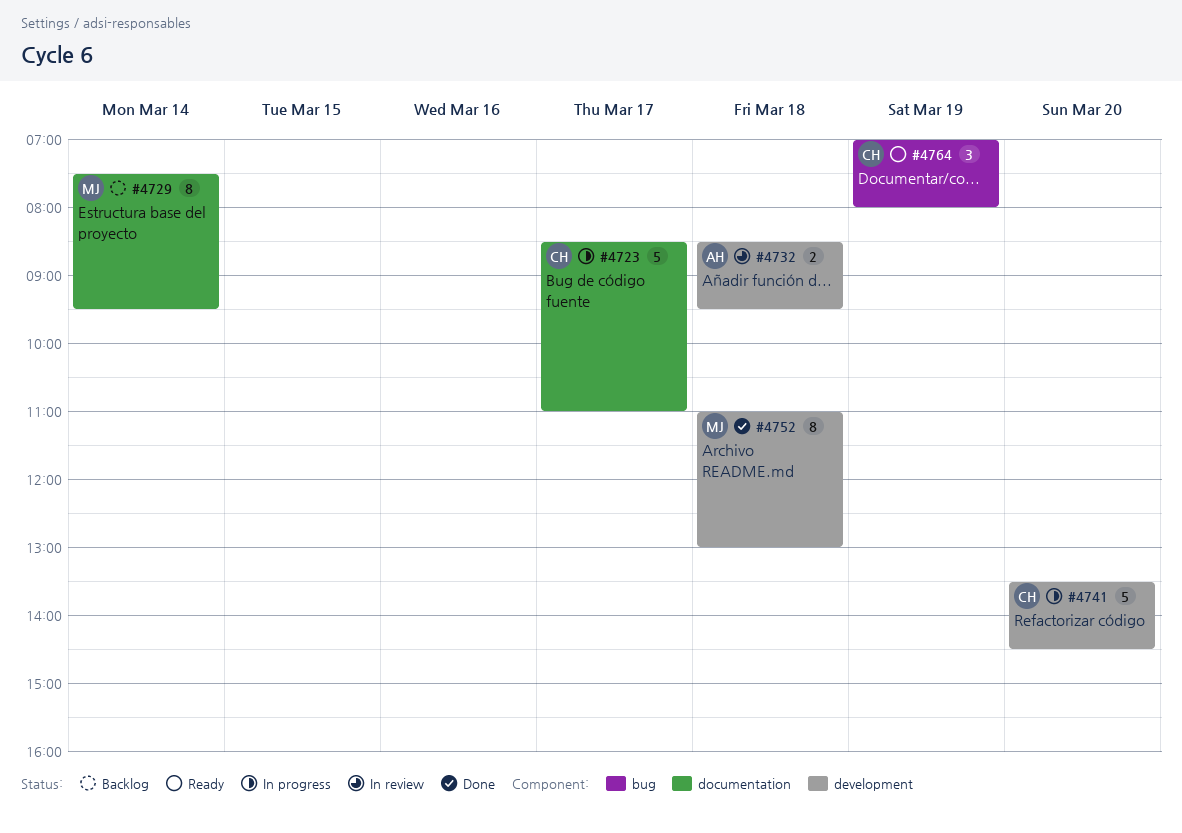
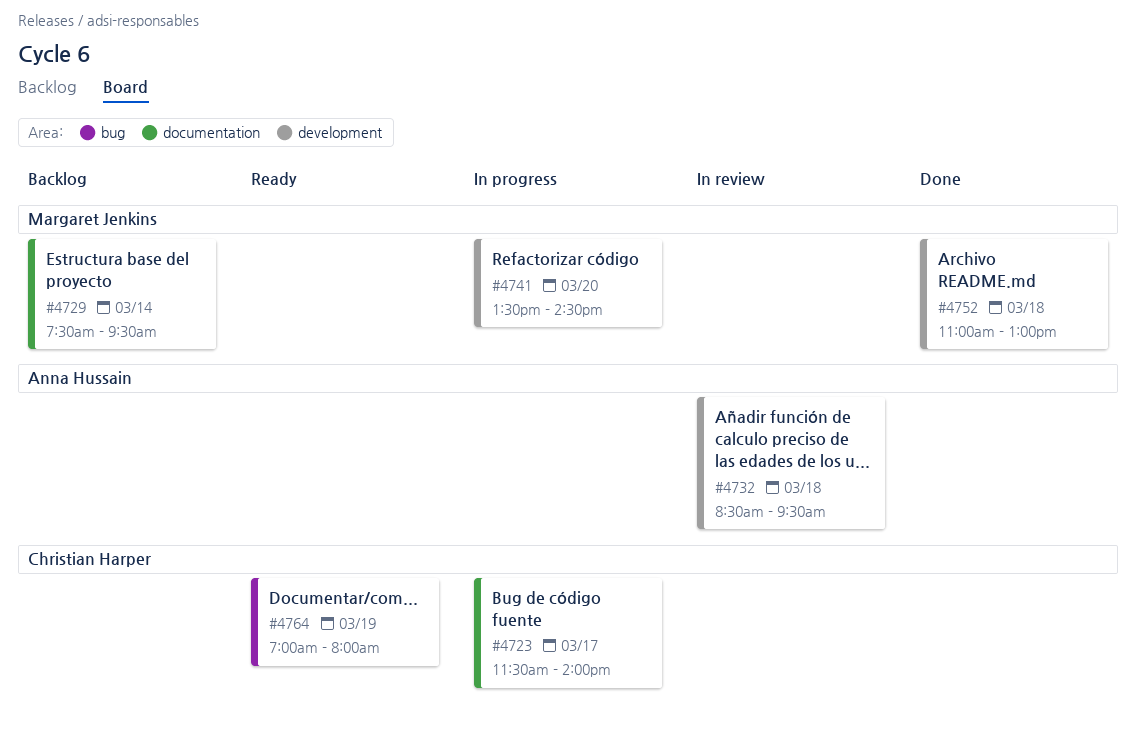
#4723, begins: 08:30 -> 11:30
#4723, ends: 11:00 -> 14:00
#4741, owner: Christian Harper -> Margaret Jenkins

